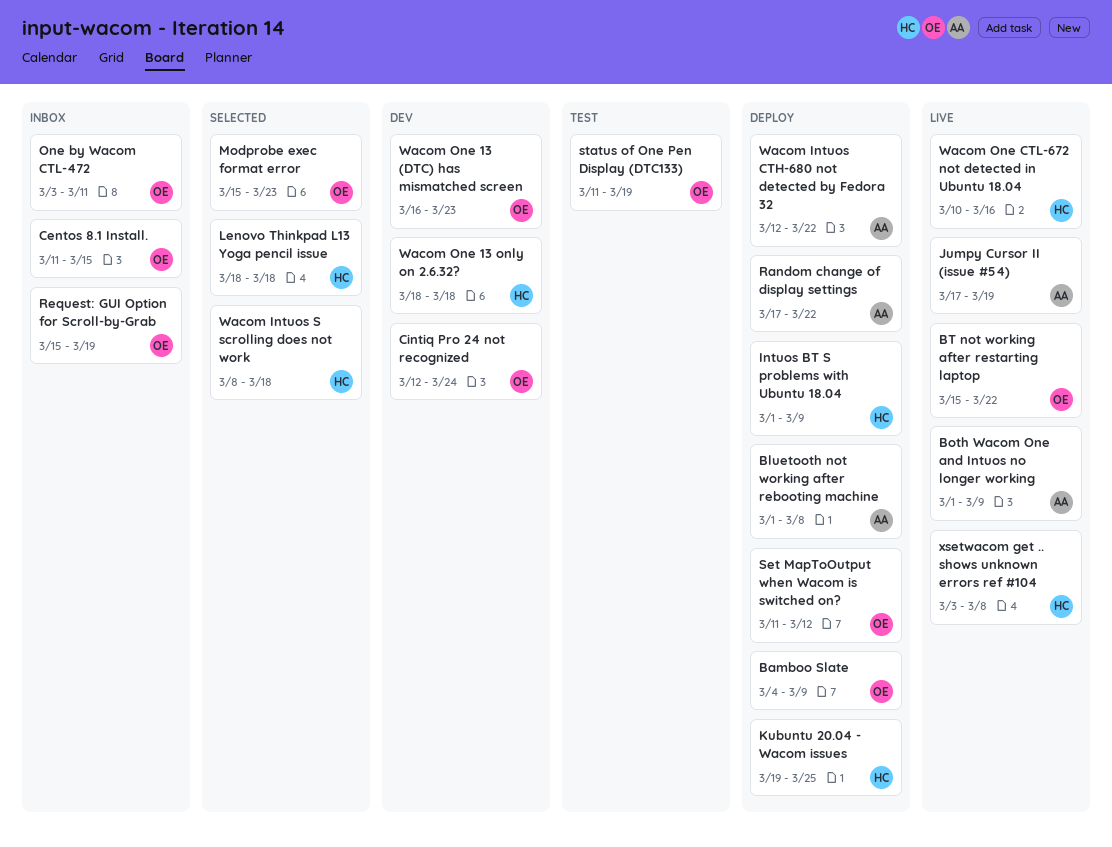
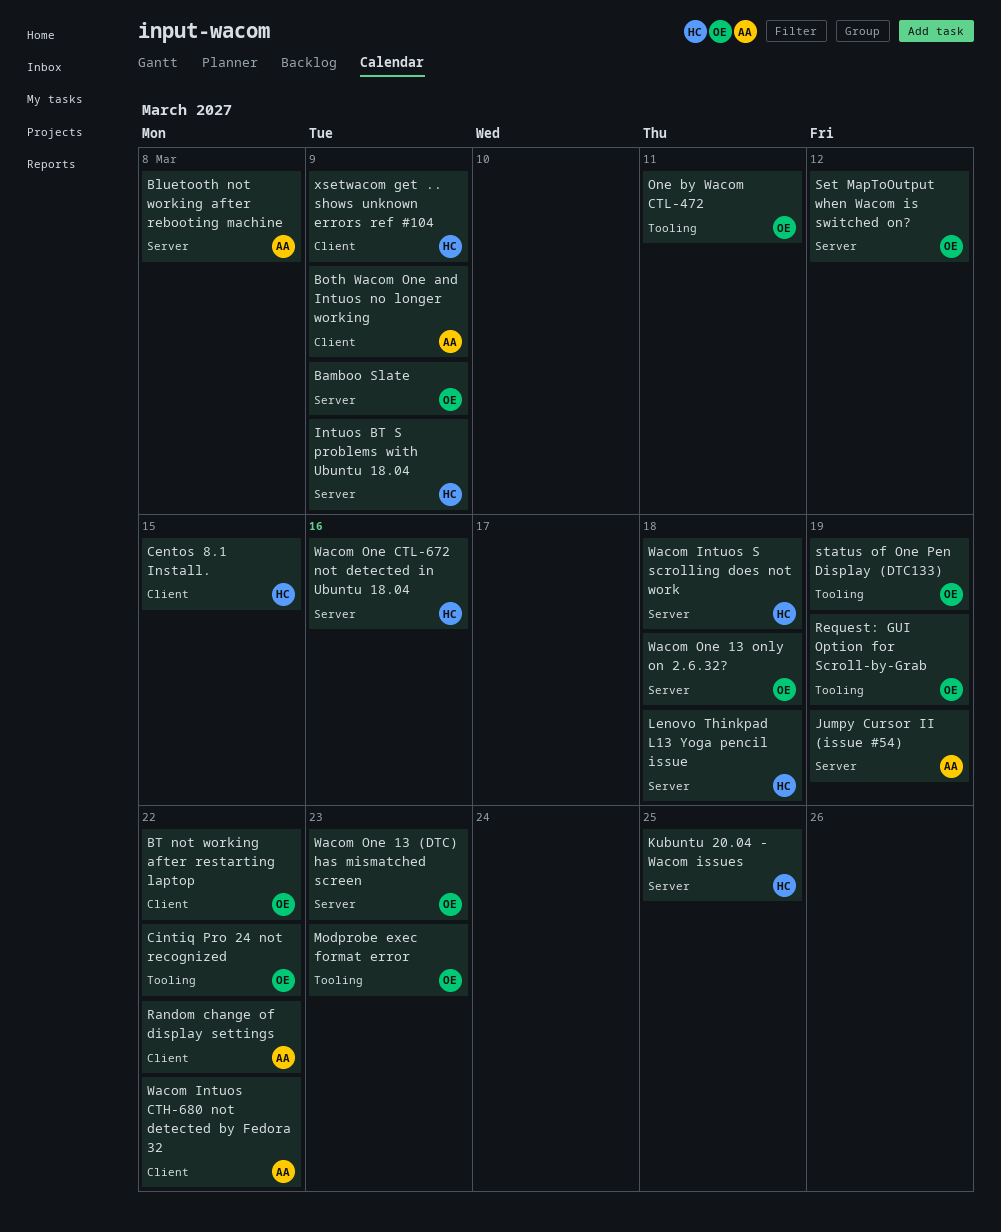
Centos 8.1 Install., owner: OE -> HC
Cintiq Pro 24 not recognized, due: Mar 24 -> Mar 22
Wacom One 13 only on 2.6.32?, owner: HC -> OE
xsetwacom get .. shows unknown errors ref #104, due: Mar 8 -> Mar 9

